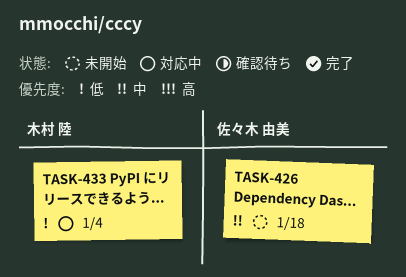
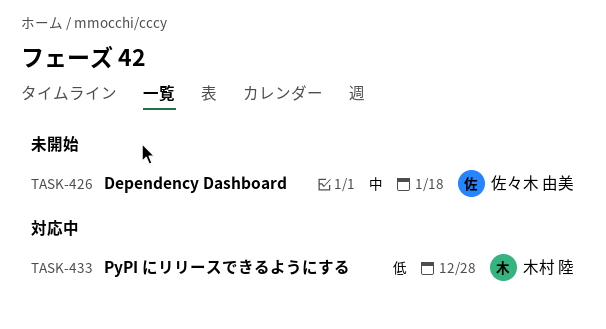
TASK-433, due: Jan 4 -> Dec 28

